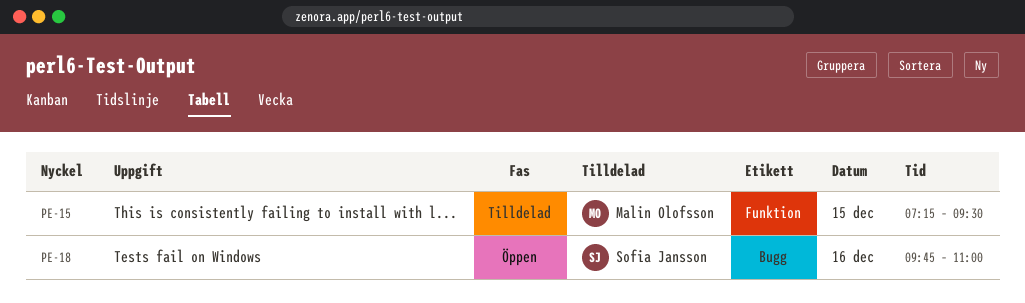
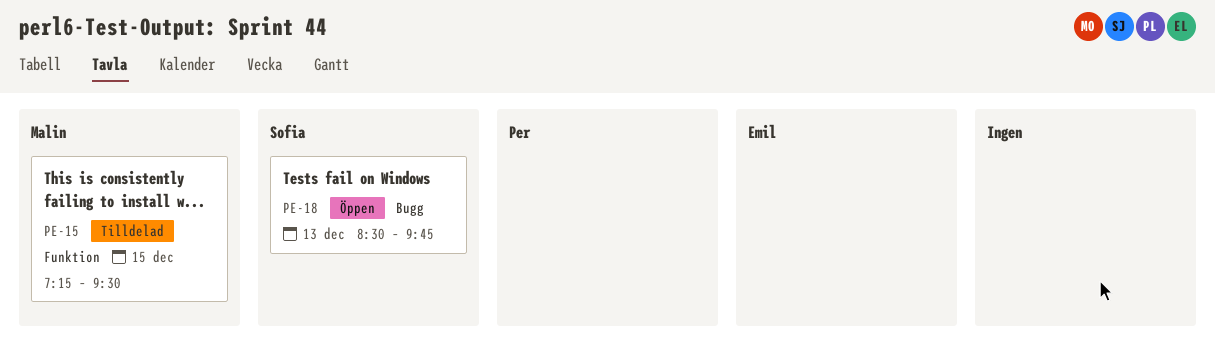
PE-18, day: Dec 16 -> Dec 13
PE-18, begins: 09:45 -> 08:30
PE-18, ends: 11:00 -> 09:45

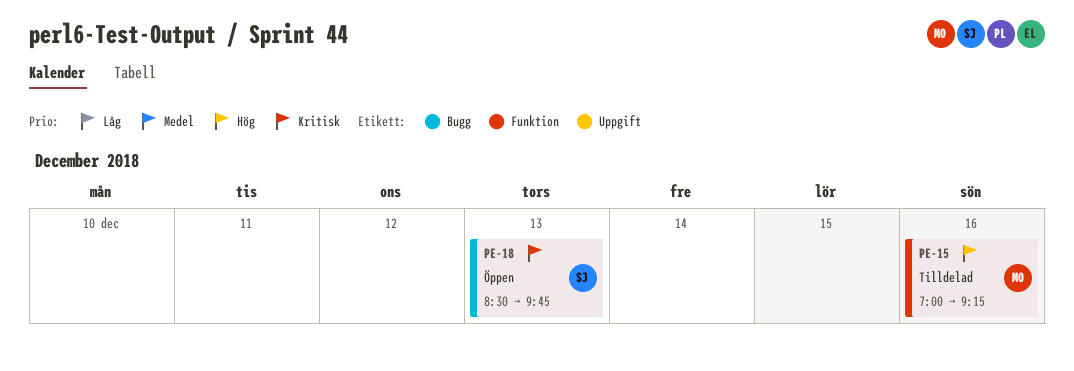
PE-15, day: Dec 15 -> Dec 16
PE-15, begins: 07:15 -> 07:00
PE-15, ends: 09:30 -> 09:15

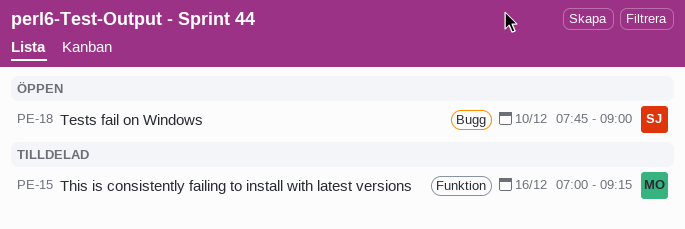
PE-18, day: Dec 13 -> Dec 10
PE-18, begins: 08:30 -> 07:45
PE-18, ends: 09:45 -> 09:00

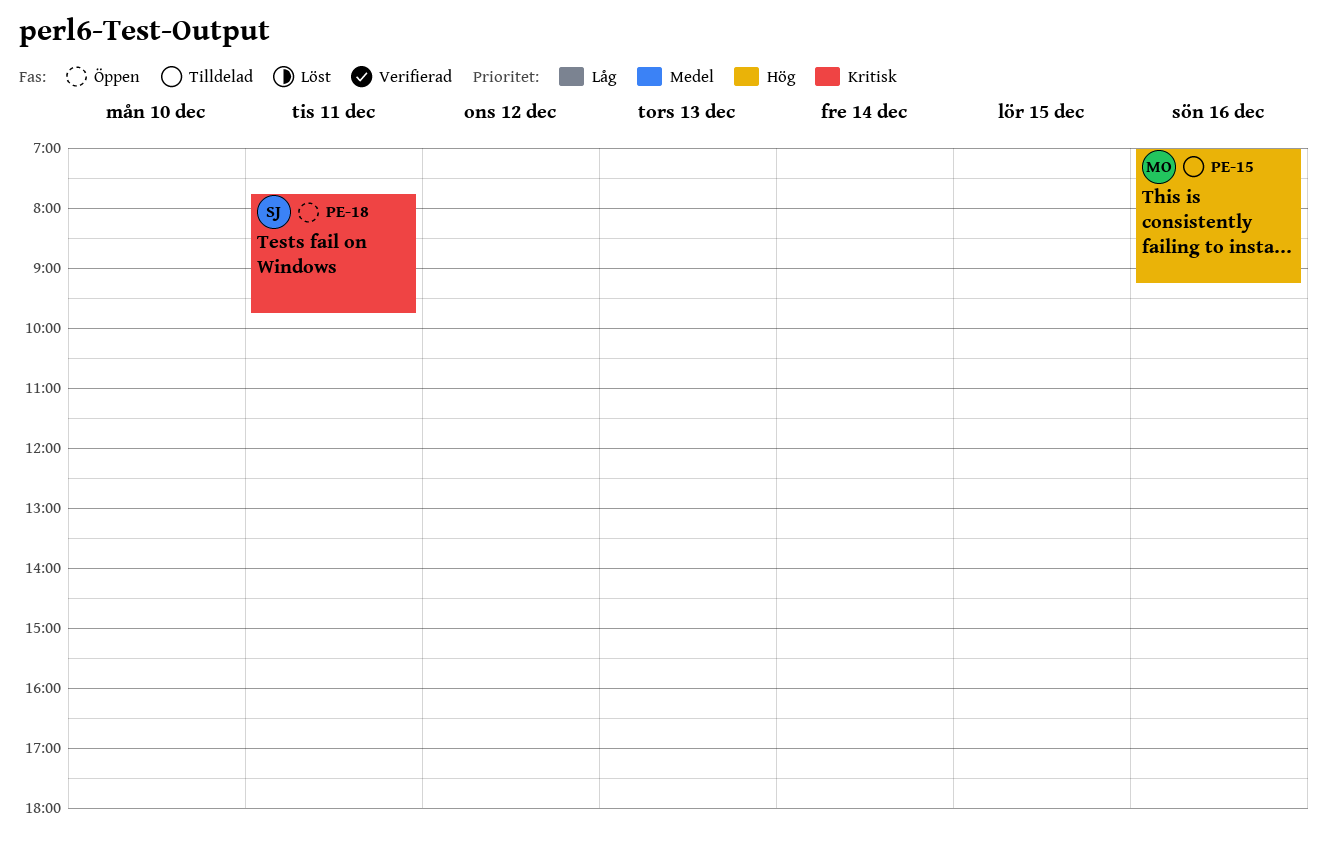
PE-18, day: Dec 10 -> Dec 11
PE-18, ends: 09:00 -> 09:45

